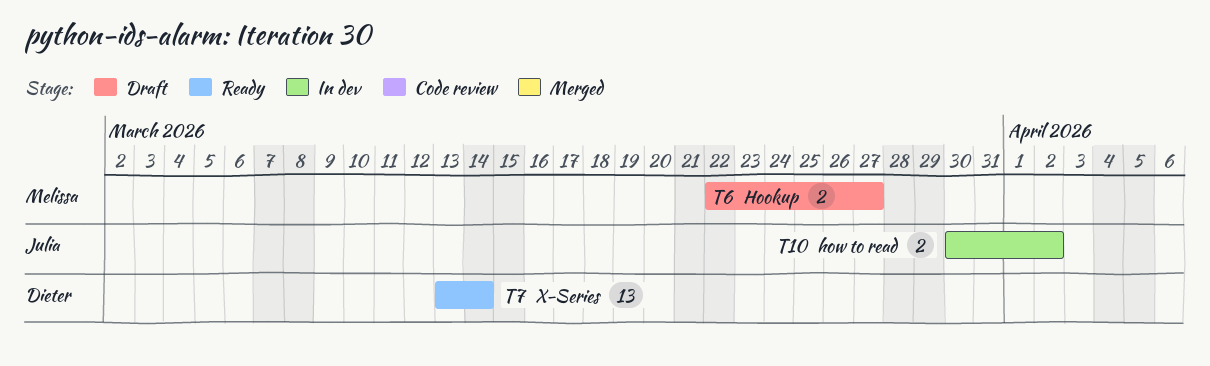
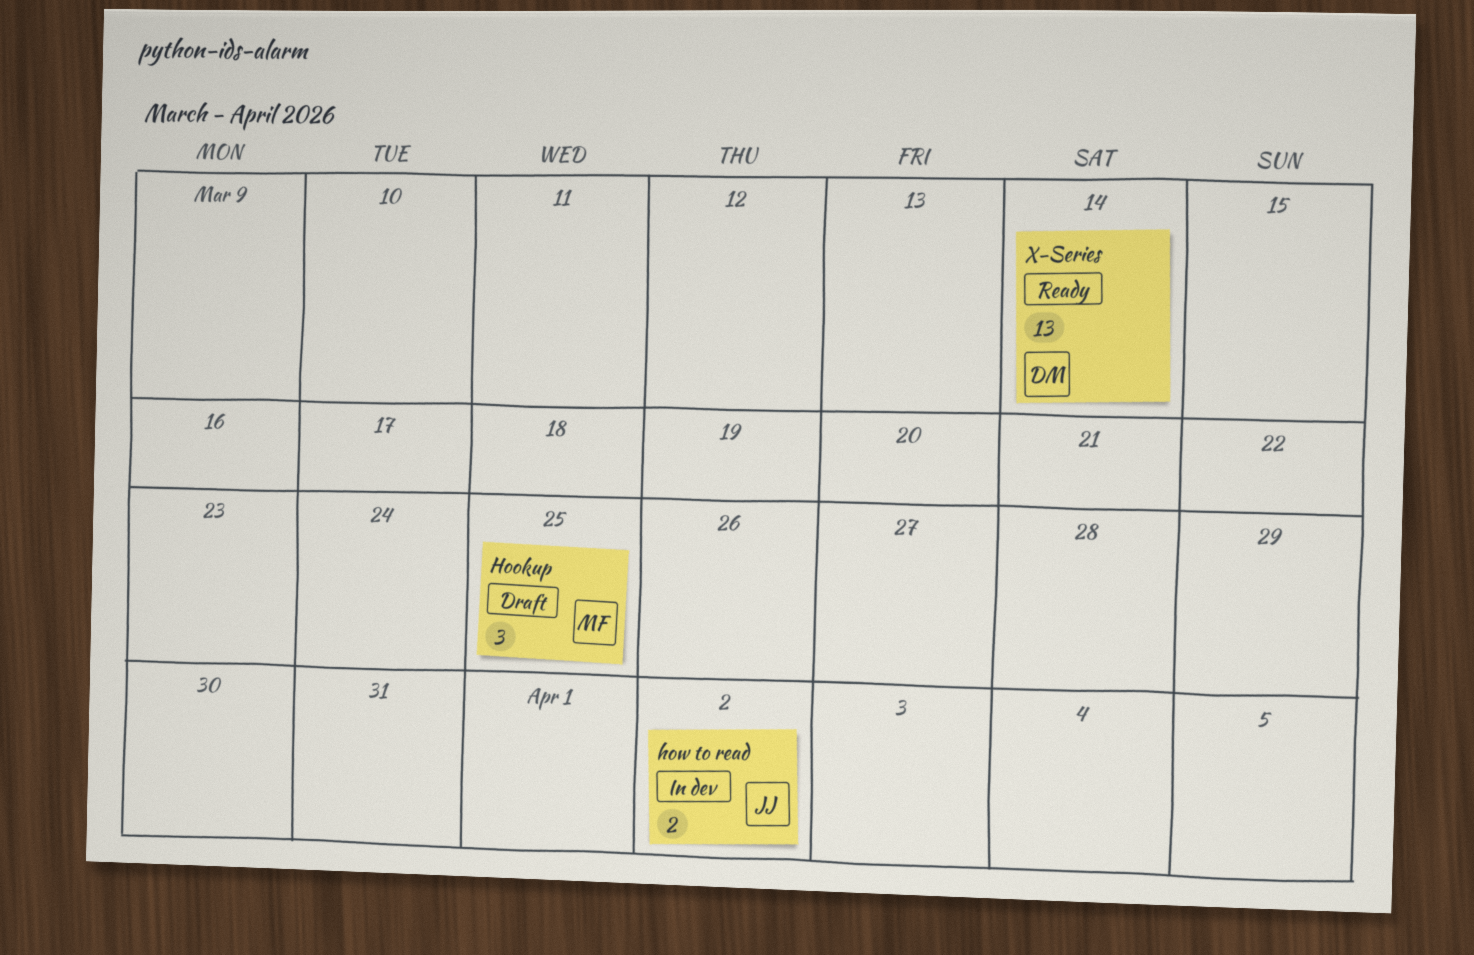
Hookup, estimate: 2 -> 3
Hookup, due: Mar 27 -> Mar 25

